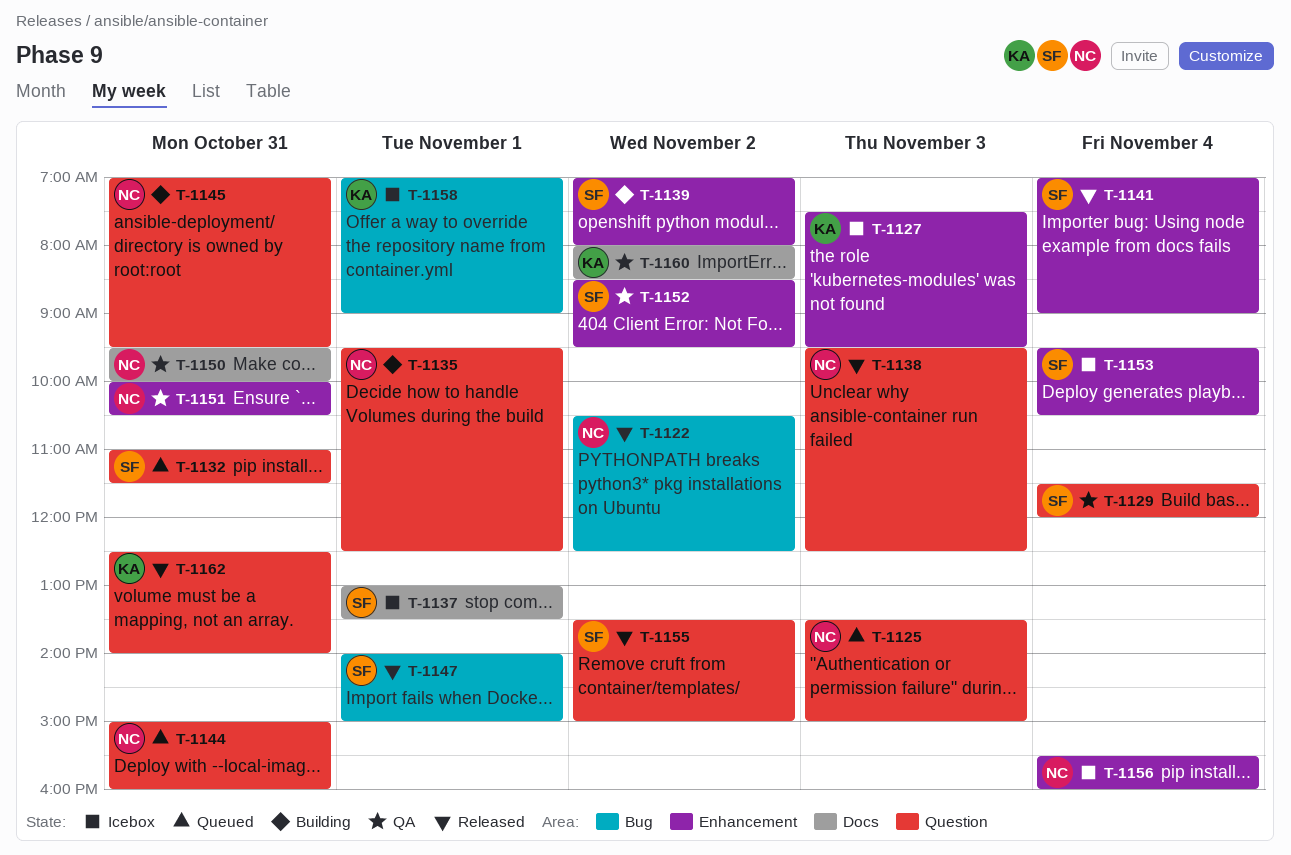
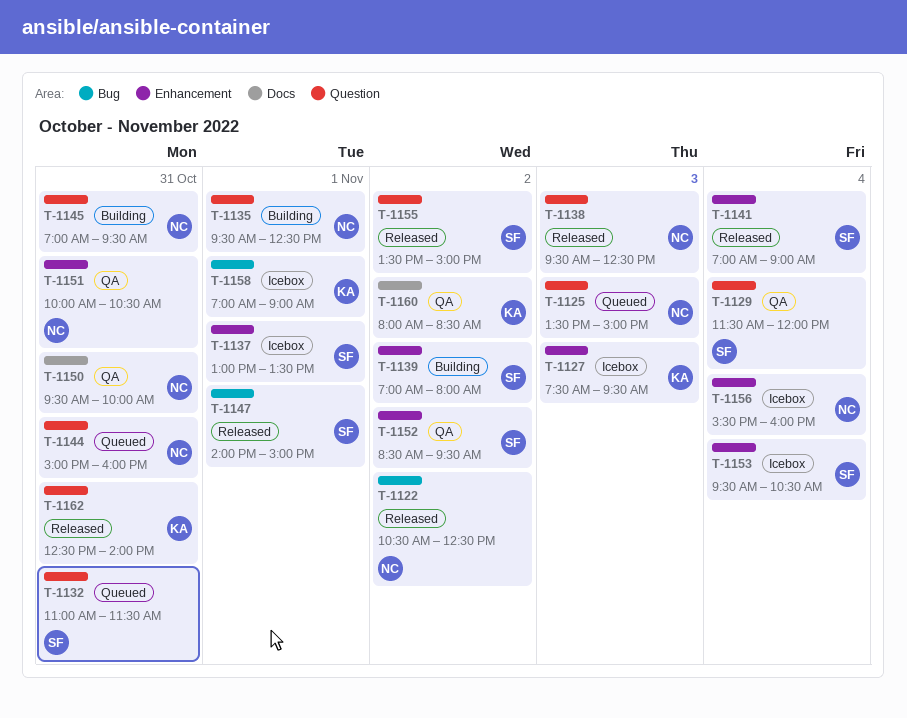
T-1137, label: Docs -> Enhancement

